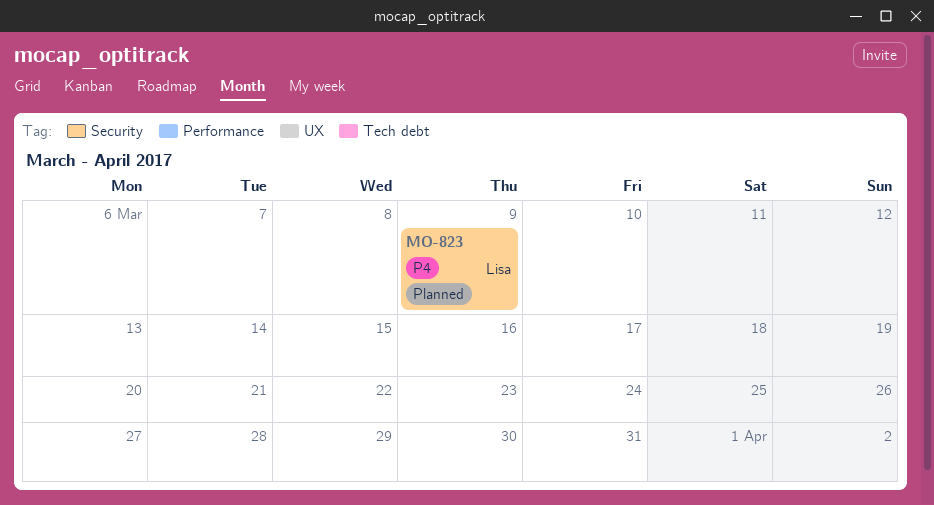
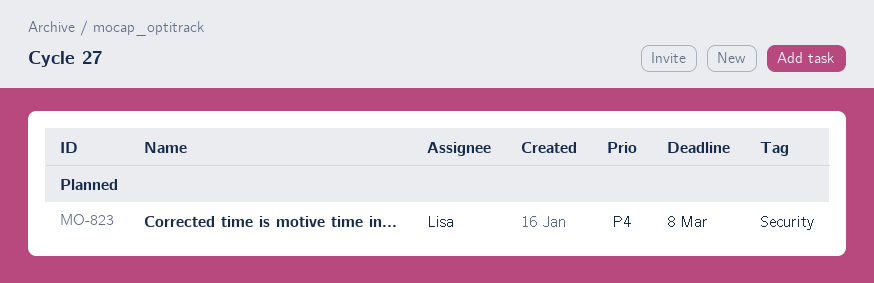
MO-823, due: Mar 9 -> Mar 8

